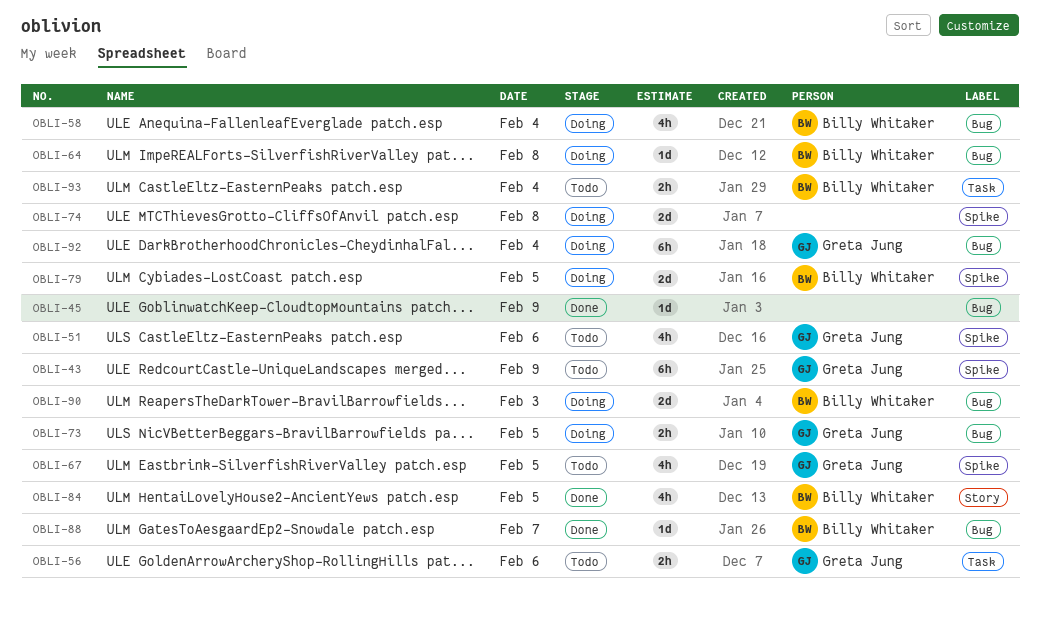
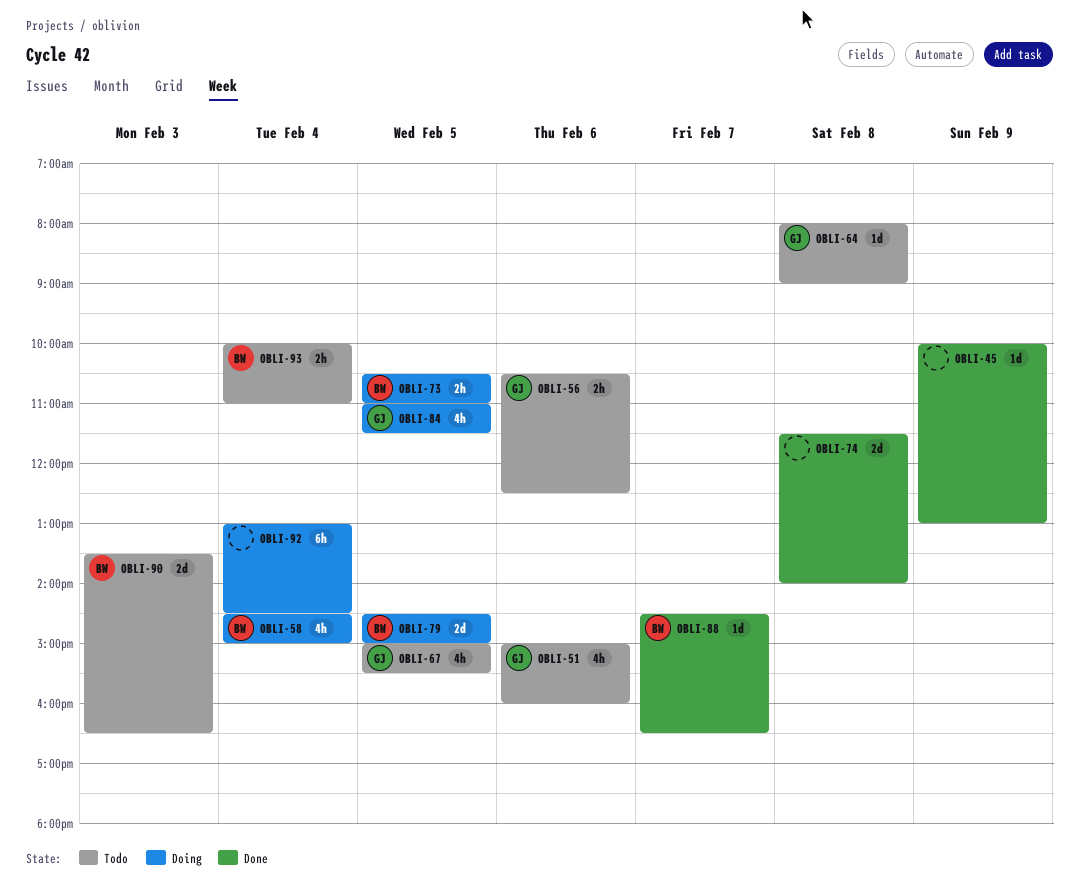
OBLI-43: present -> none
OBLI-64, status: Doing -> Todo
OBLI-64, owner: Billy Whitaker -> Greta Jung
OBLI-73, owner: Greta Jung -> Billy Whitaker
OBLI-74, status: Doing -> Done
OBLI-84, status: Done -> Doing
OBLI-84, owner: Billy Whitaker -> Greta Jung
OBLI-90, status: Doing -> Todo
OBLI-92, owner: Greta Jung -> none

